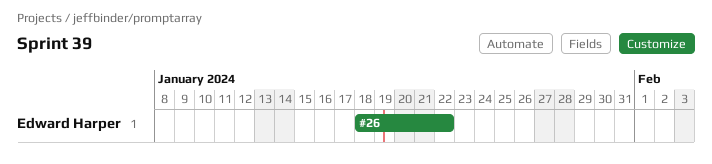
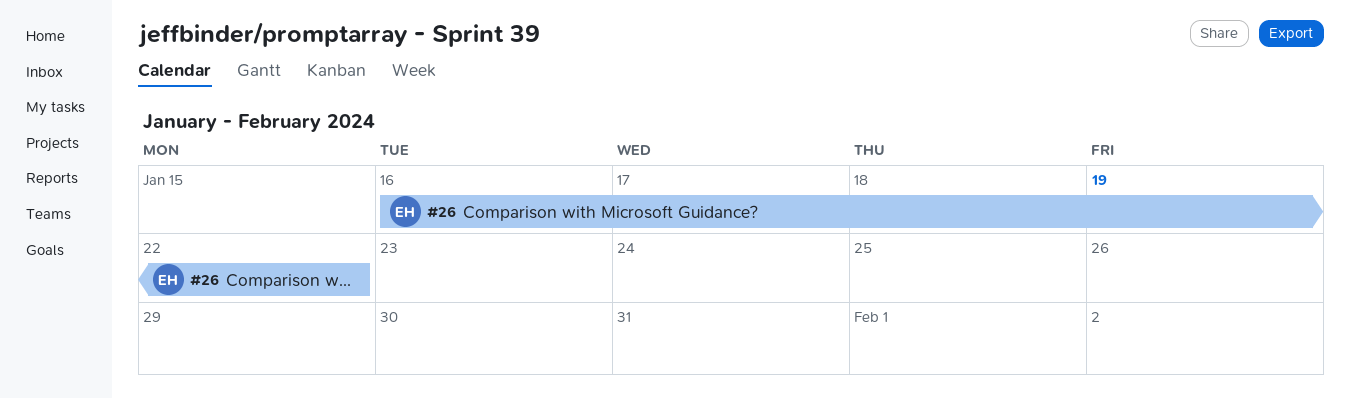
#26, start: Jan 18 -> Jan 16

